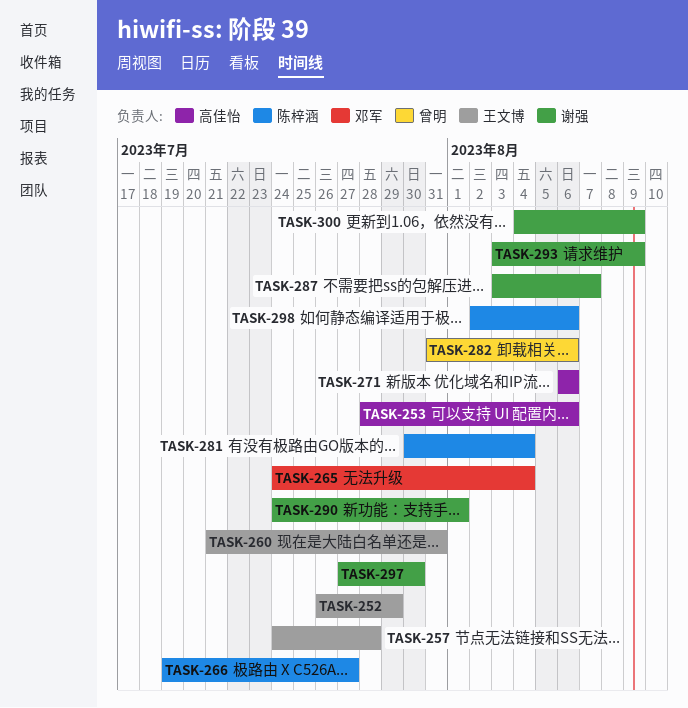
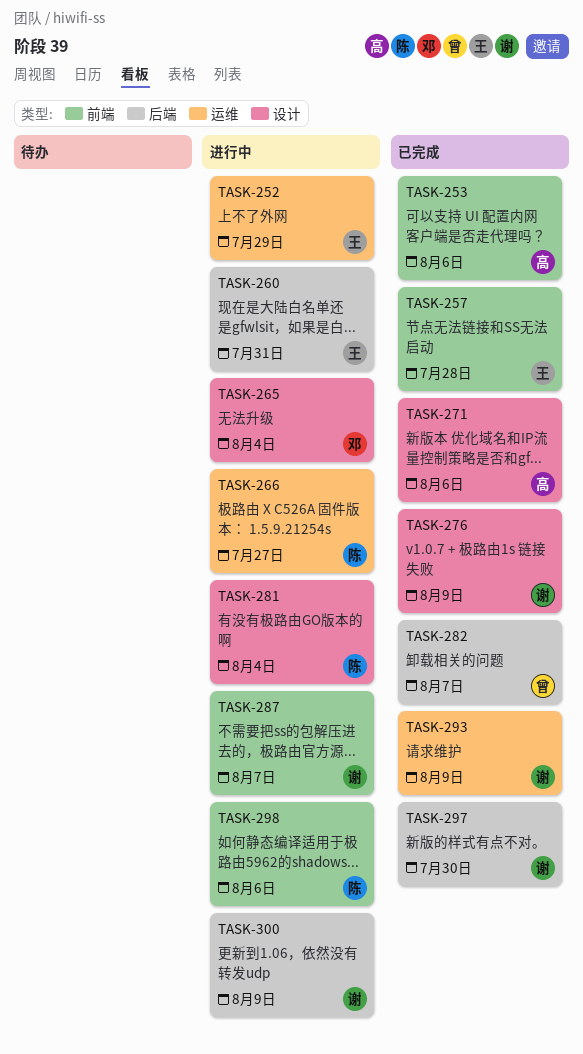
TASK-276: none -> present
TASK-282, due: Aug 6 -> Aug 7
TASK-290: present -> none

